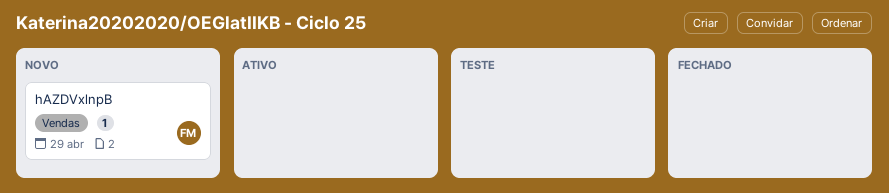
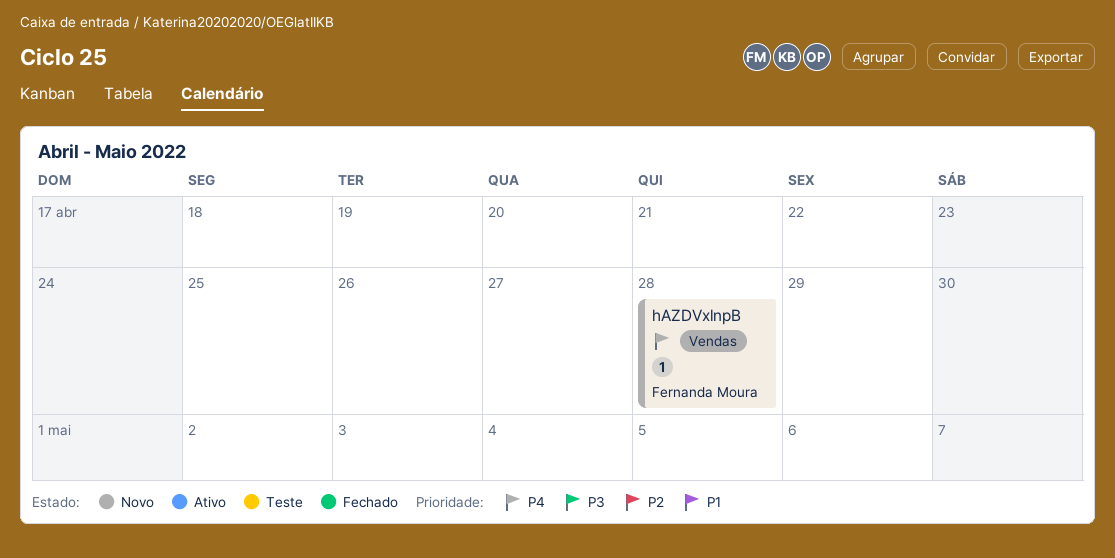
hAZDVxlnpB, due: Apr 29 -> Apr 28

